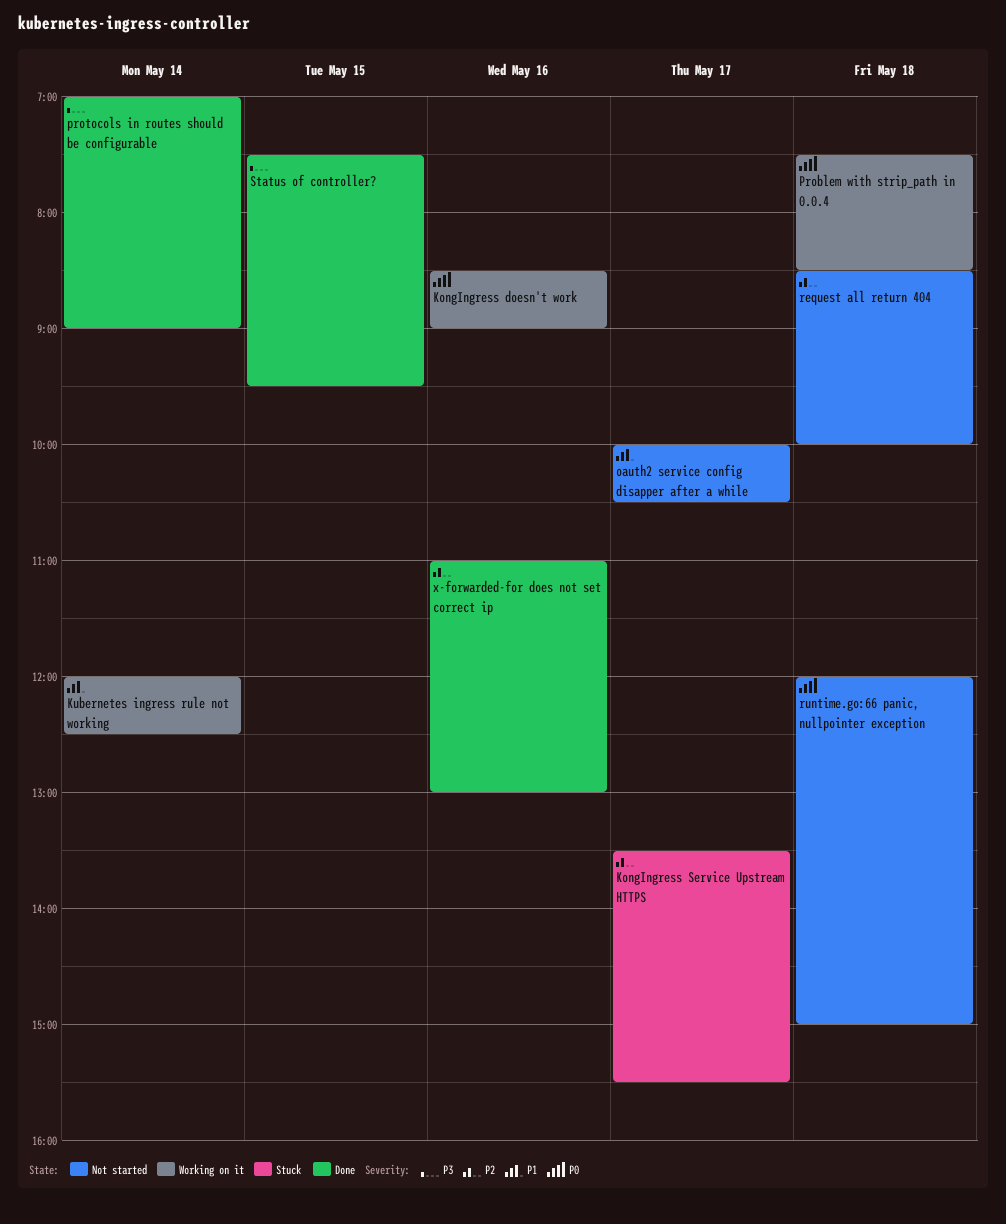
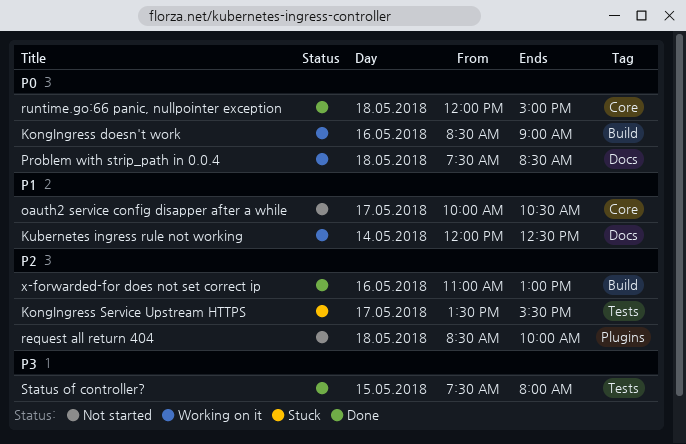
protocols in routes should be configurable: present -> none
runtime.go:66 panic, nullpointer exception, status: Not started -> Done
Status of controller?, ends: 09:30 -> 08:00

